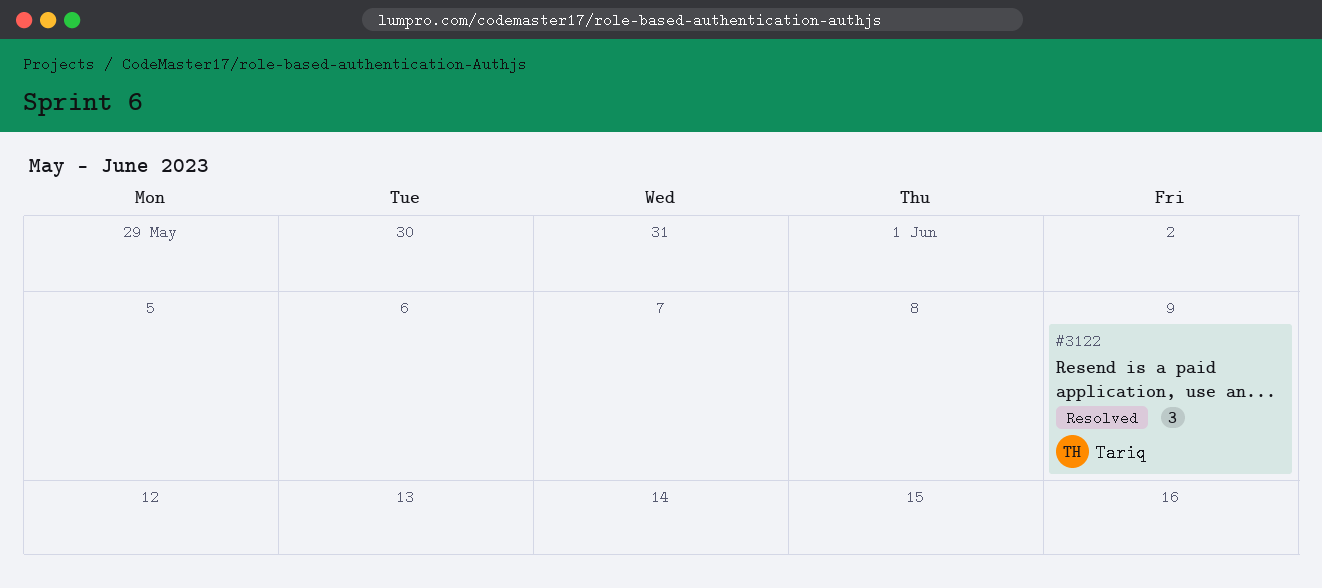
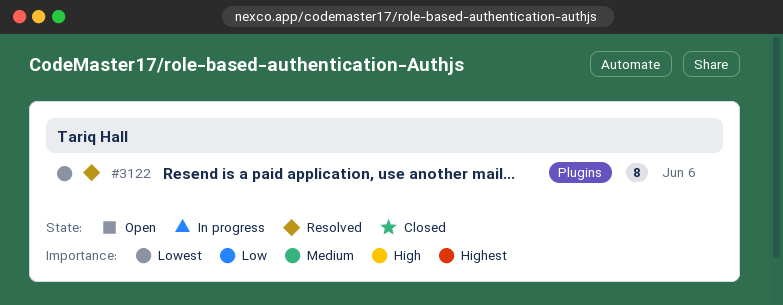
#3122, estimate: 3 -> 8
#3122, due: Jun 9 -> Jun 6

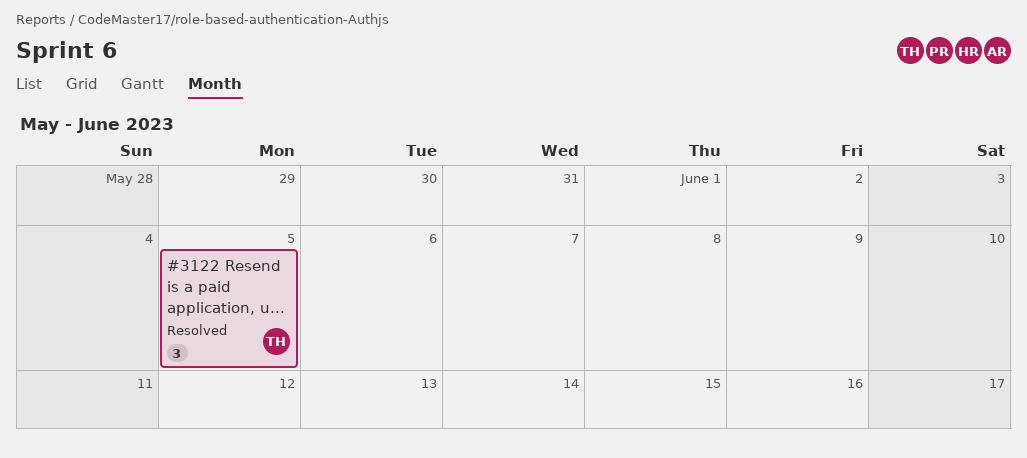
#3122, estimate: 8 -> 3
#3122, due: Jun 6 -> Jun 5

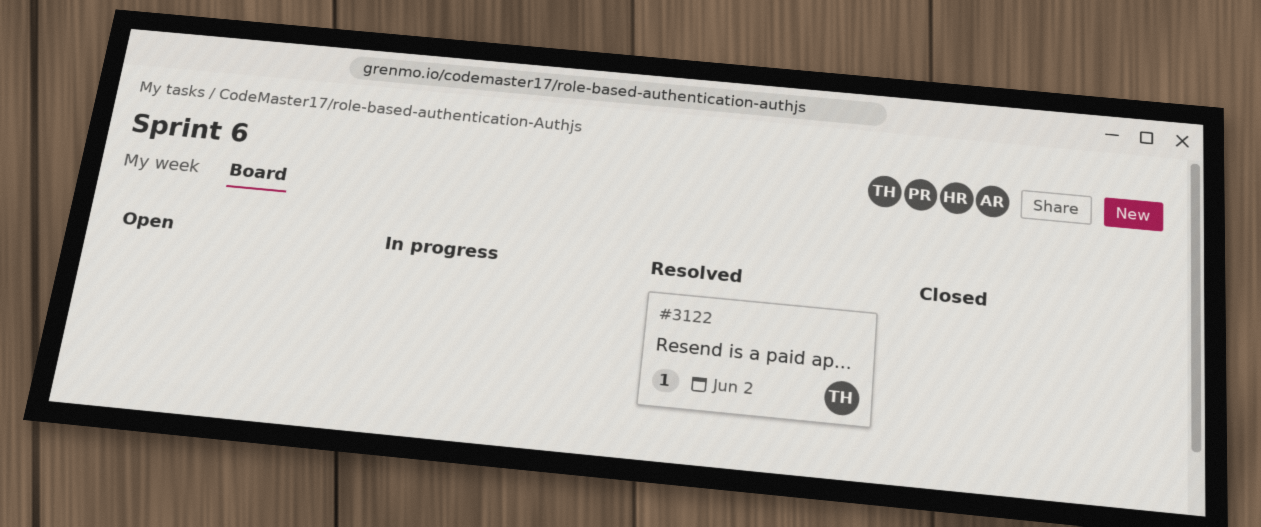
#3122, estimate: 3 -> 1
#3122, due: Jun 5 -> Jun 2

